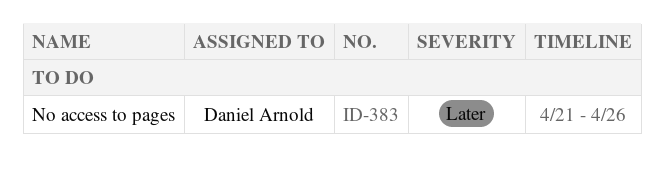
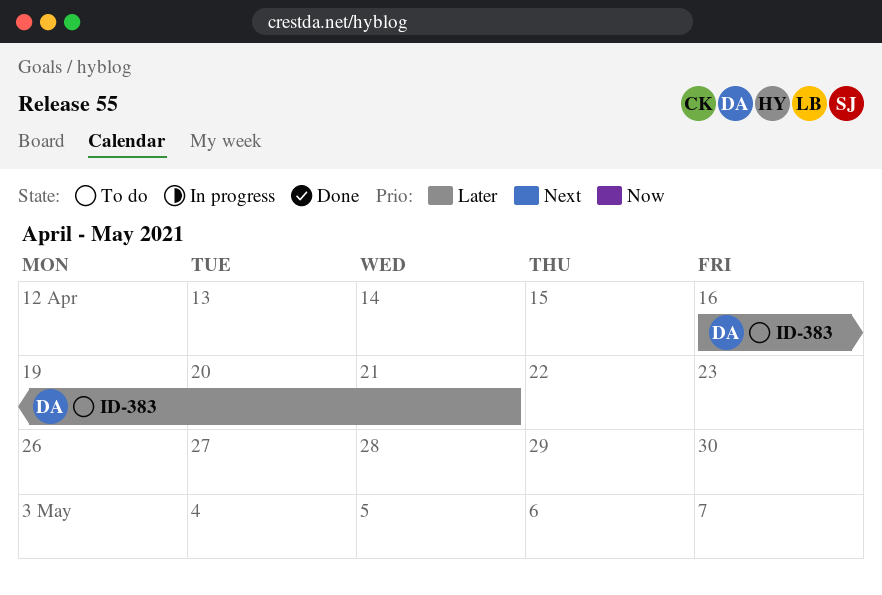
ID-383, start: Apr 21 -> Apr 16
ID-383, due: Apr 26 -> Apr 21

